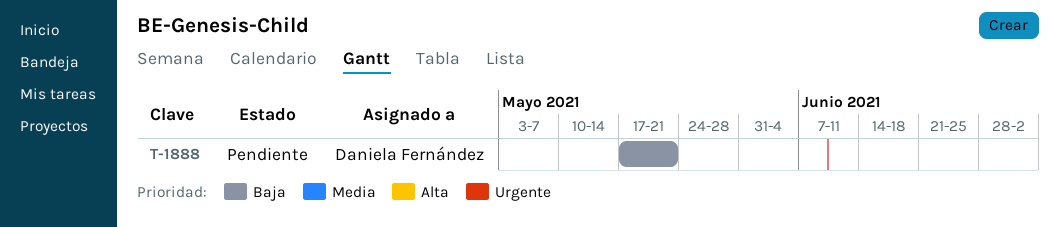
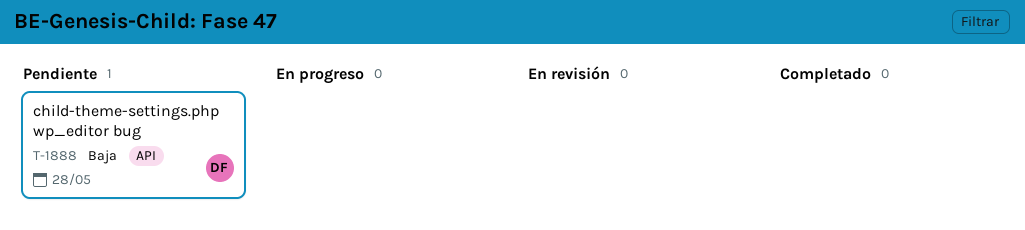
T-1888, due: May 21 -> May 28

